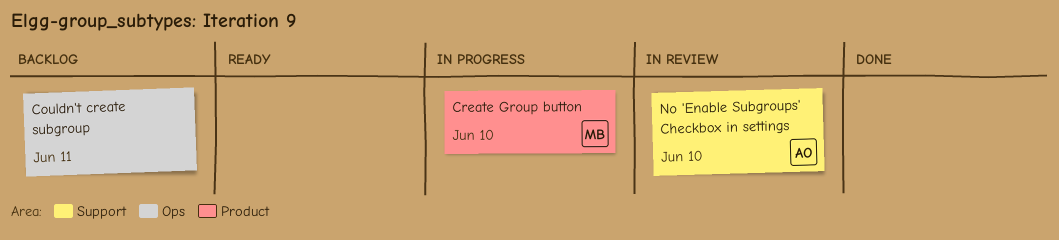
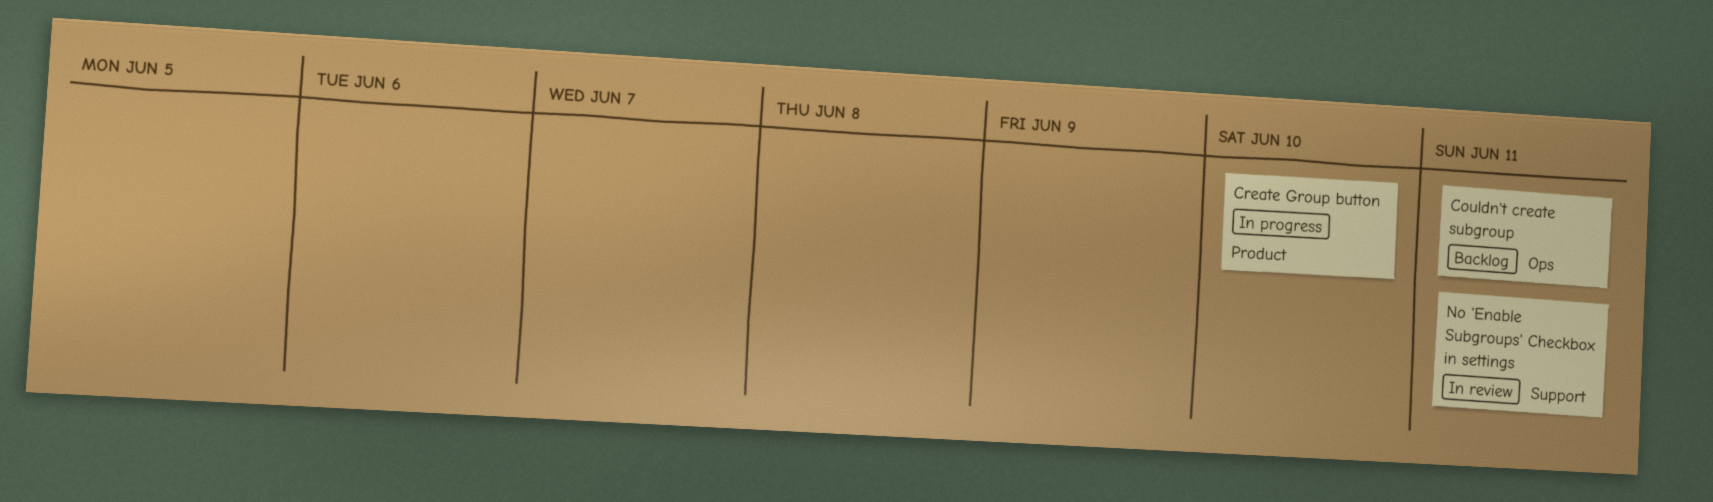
No 'Enable Subgroups' Checkbox in settings, due: Jun 10 -> Jun 11

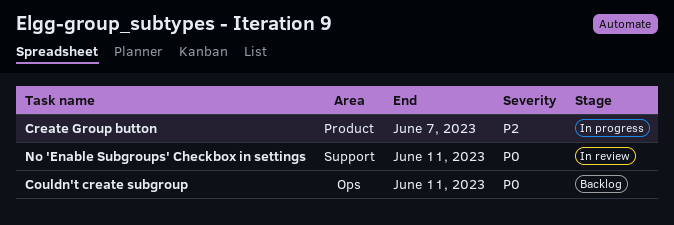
Create Group button, due: Jun 10 -> Jun 7

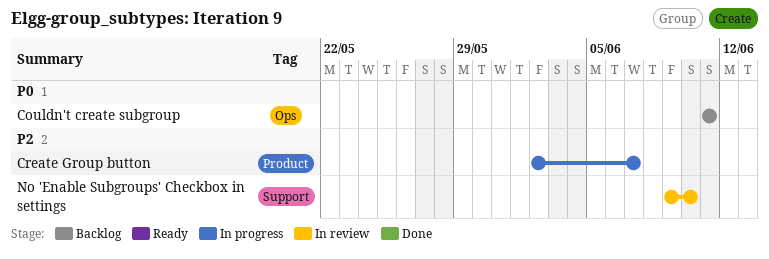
No 'Enable Subgroups' Checkbox in settings, priority: P0 -> P2
No 'Enable Subgroups' Checkbox in settings, due: Jun 11 -> Jun 10

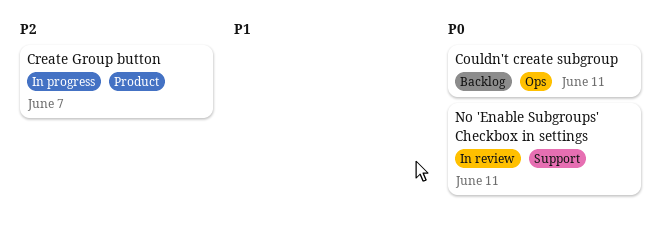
No 'Enable Subgroups' Checkbox in settings, priority: P2 -> P0
No 'Enable Subgroups' Checkbox in settings, due: Jun 10 -> Jun 11

